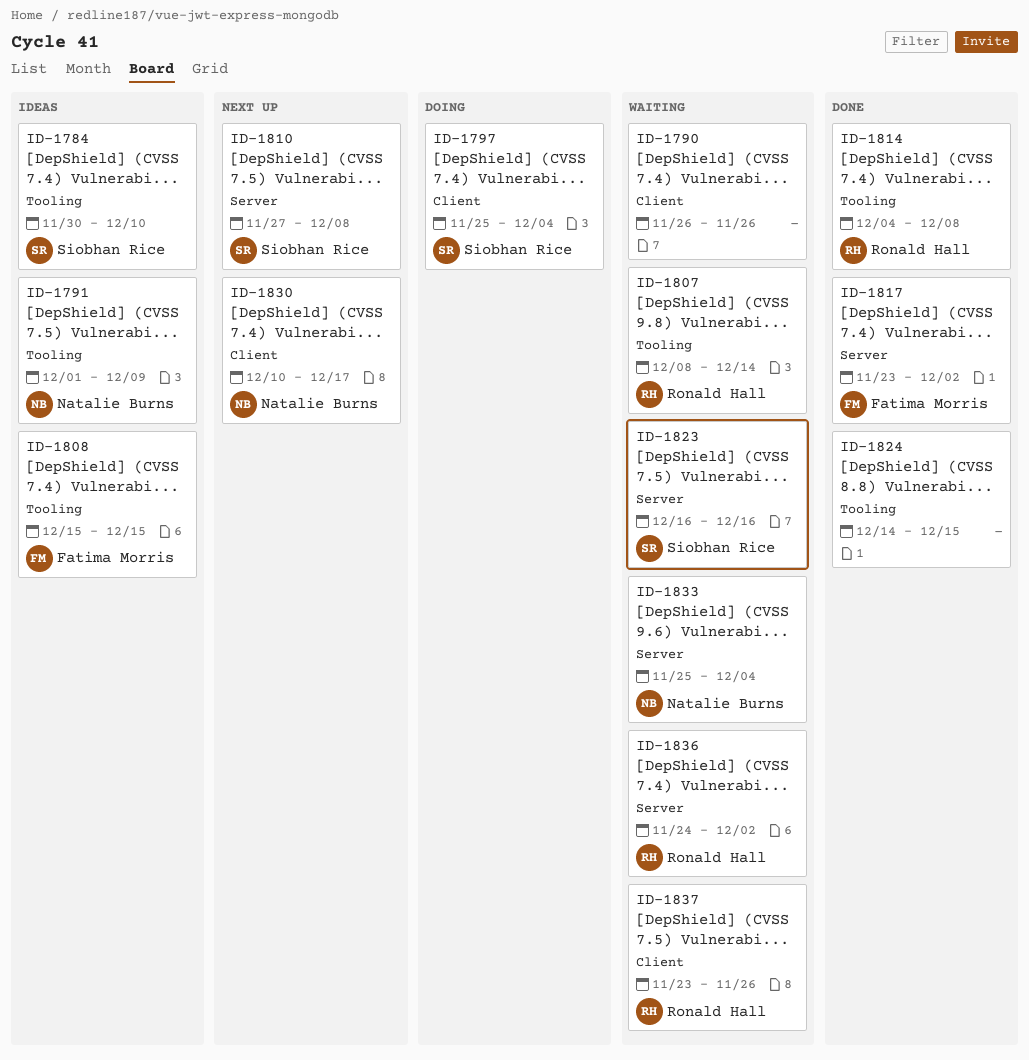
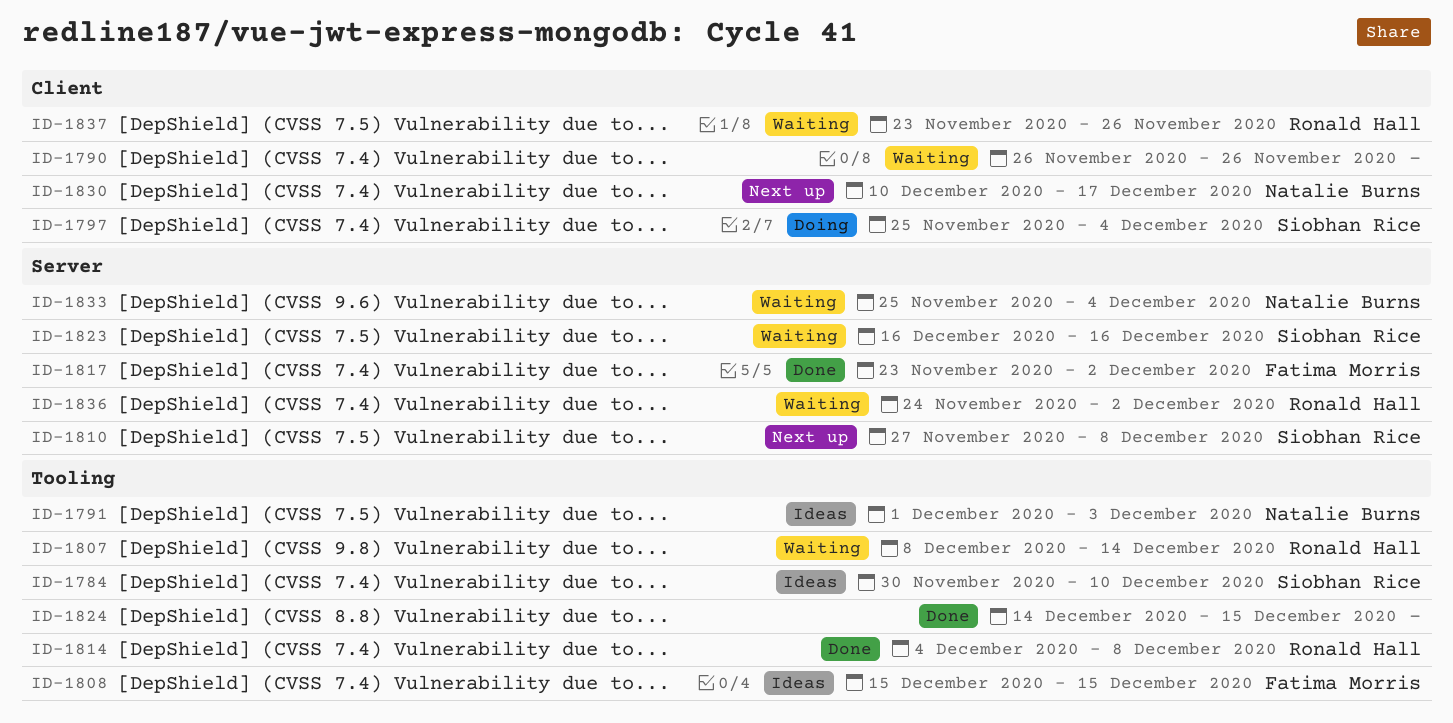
ID-1791, due: Dec 9 -> Dec 3

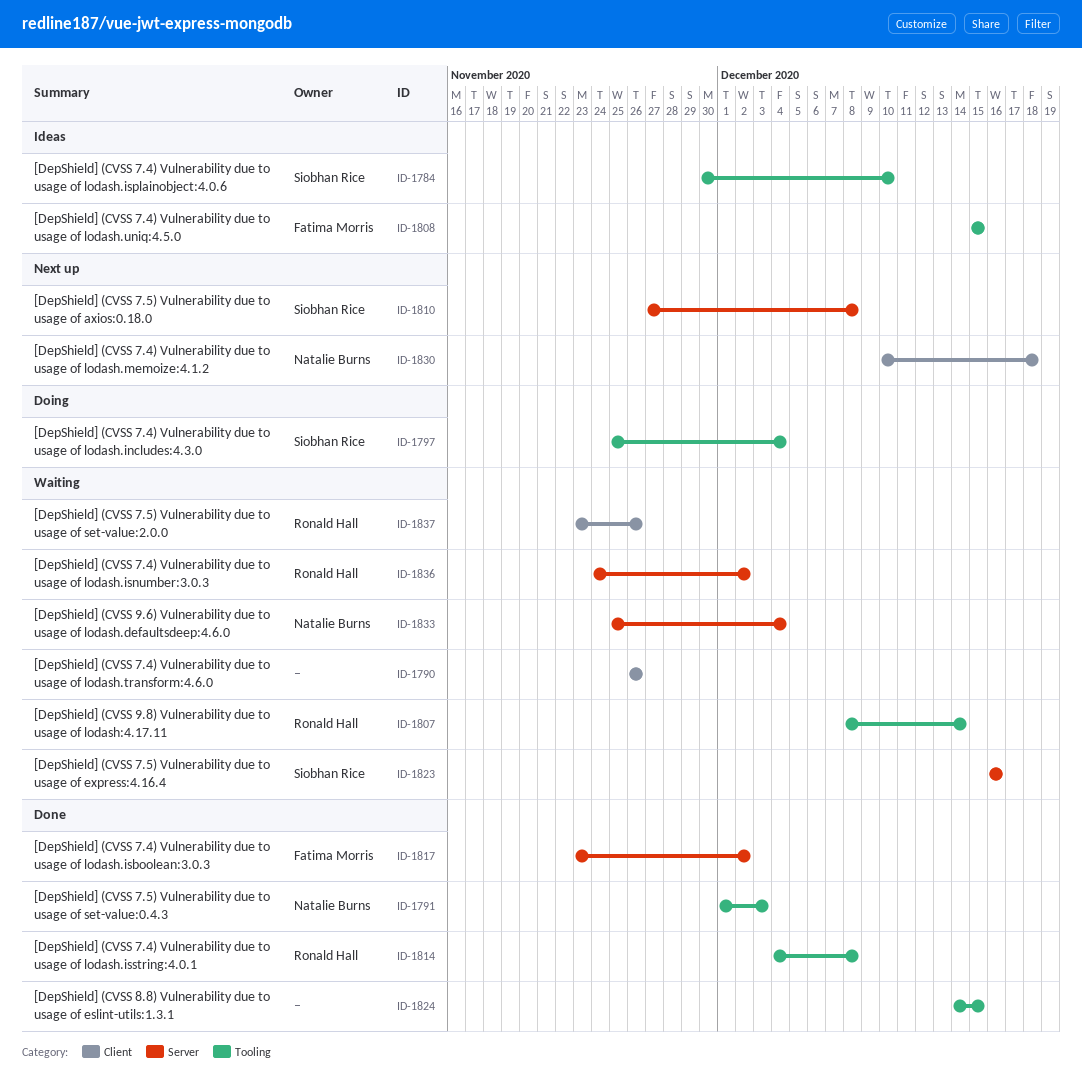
ID-1791, status: Ideas -> Done
ID-1797, label: Client -> Tooling
ID-1830, due: Dec 17 -> Dec 18

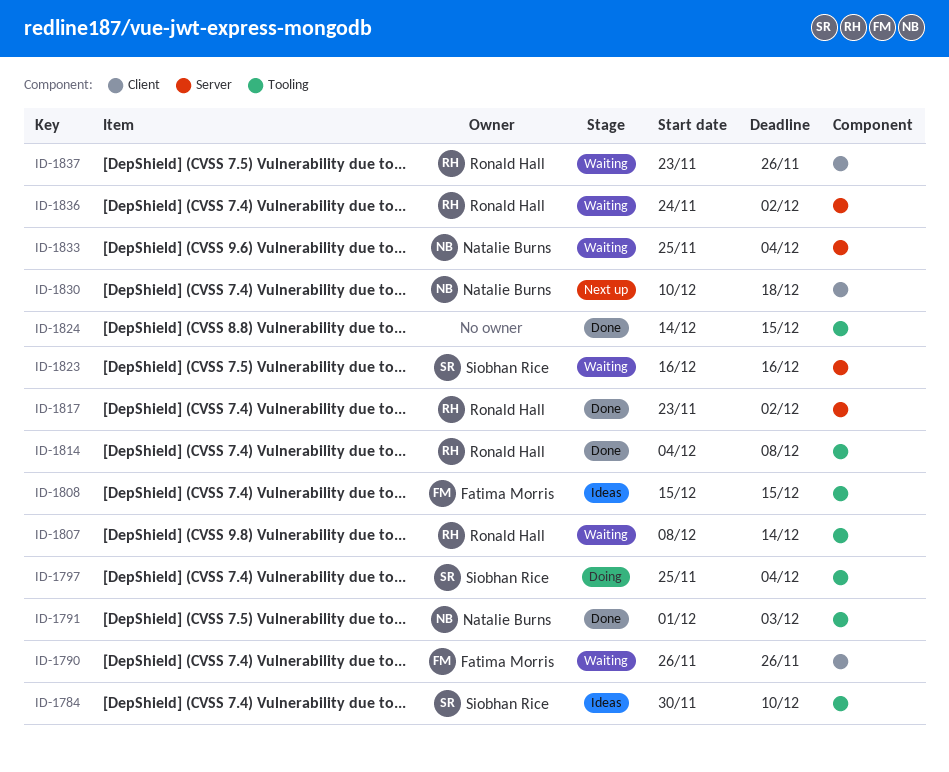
ID-1790, owner: none -> Fatima Morris
ID-1810: present -> none
ID-1817, owner: Fatima Morris -> Ronald Hall

